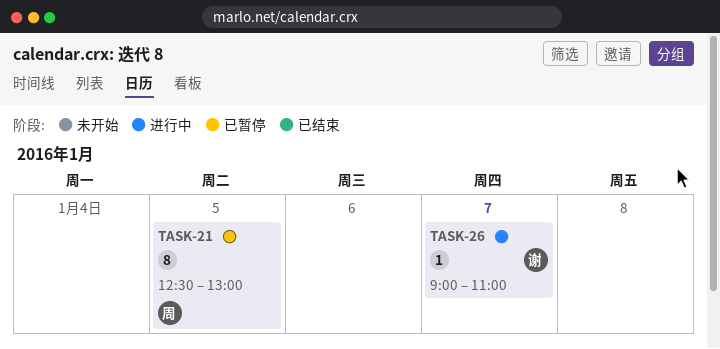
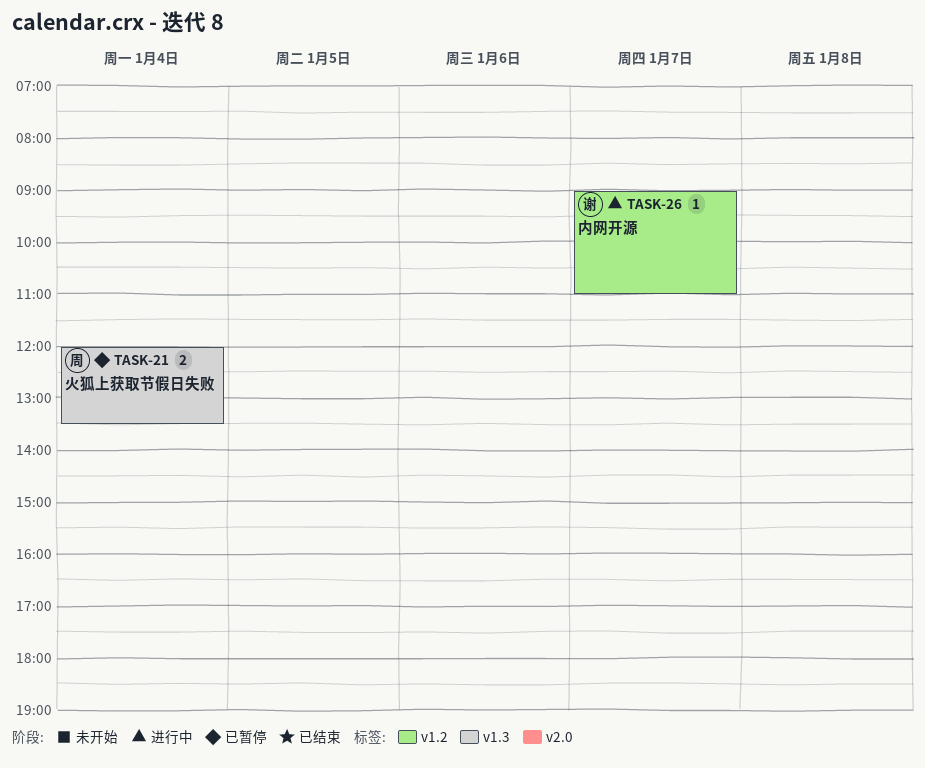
TASK-21, estimate: 8 -> 2
TASK-21, day: Jan 5 -> Jan 4
TASK-21, begins: 12:30 -> 12:00
TASK-21, ends: 13:00 -> 13:30

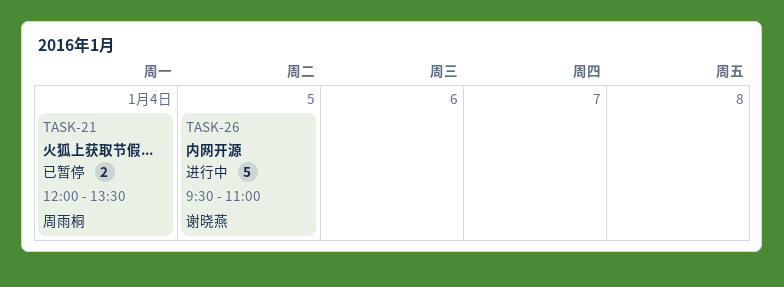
TASK-26, estimate: 1 -> 5
TASK-26, day: Jan 7 -> Jan 5
TASK-26, begins: 09:00 -> 09:30

